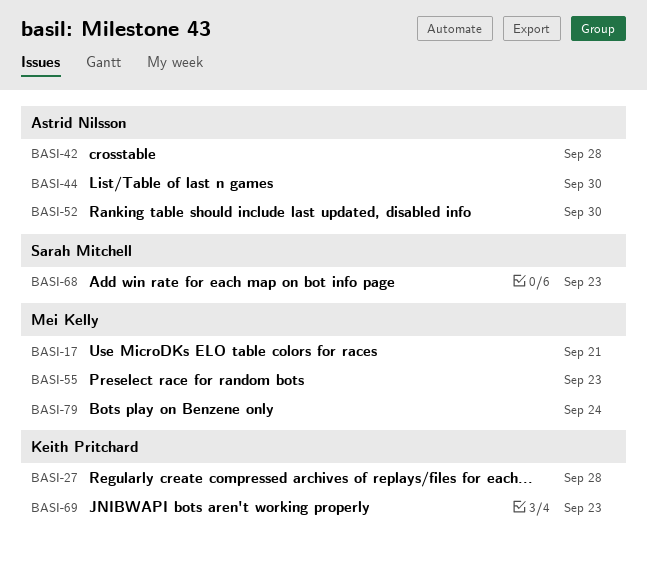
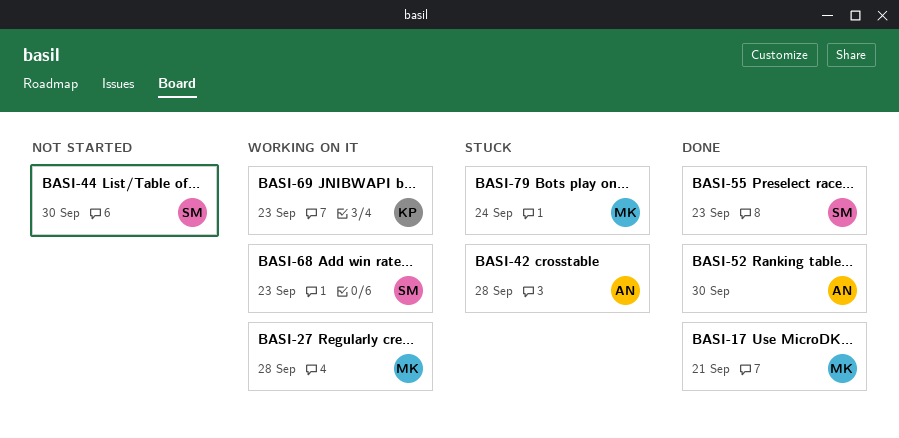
BASI-27, owner: Keith Pritchard -> Mei Kelly
BASI-44, owner: Astrid Nilsson -> Sarah Mitchell
BASI-55, owner: Mei Kelly -> Sarah Mitchell

